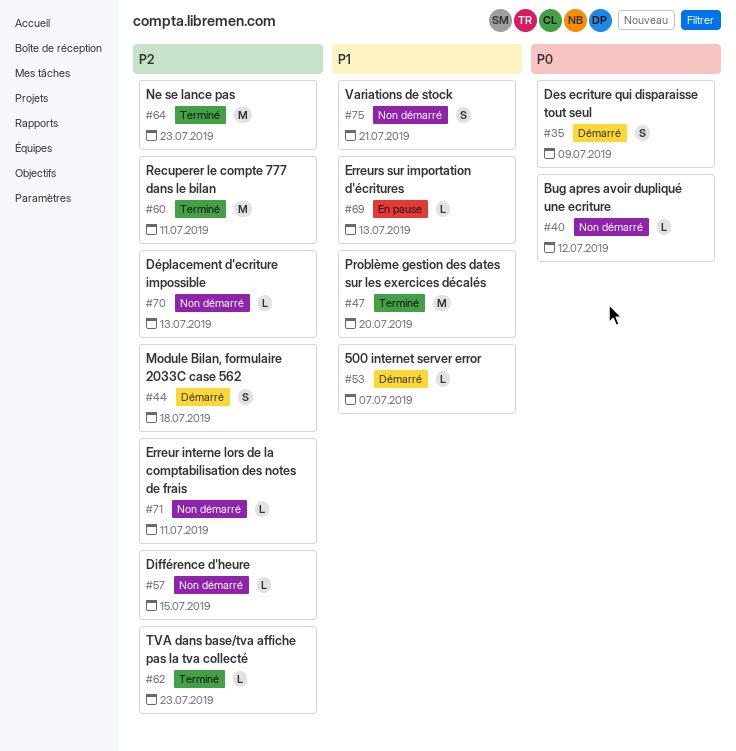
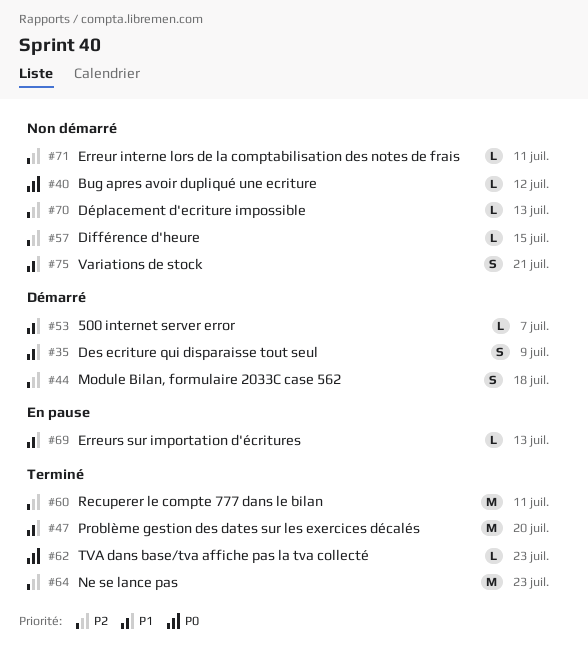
#35, priority: P0 -> P1
#62, priority: P2 -> P0

